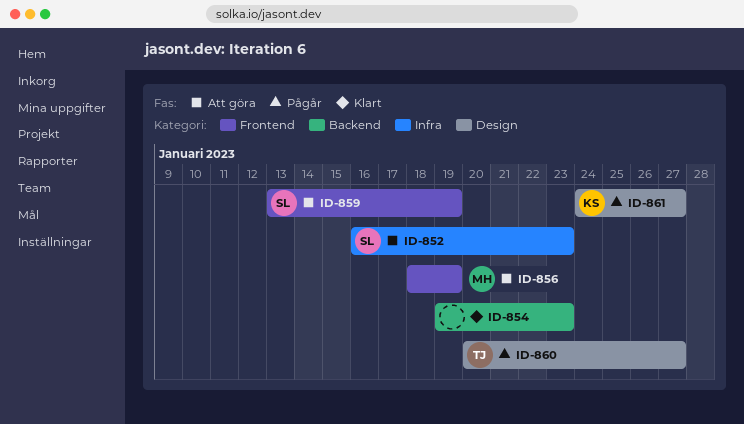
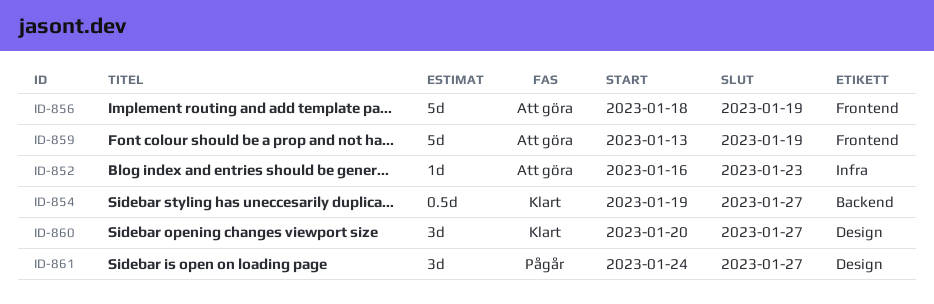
ID-854, due: Jan 23 -> Jan 27
ID-860, status: Pågår -> Klart

